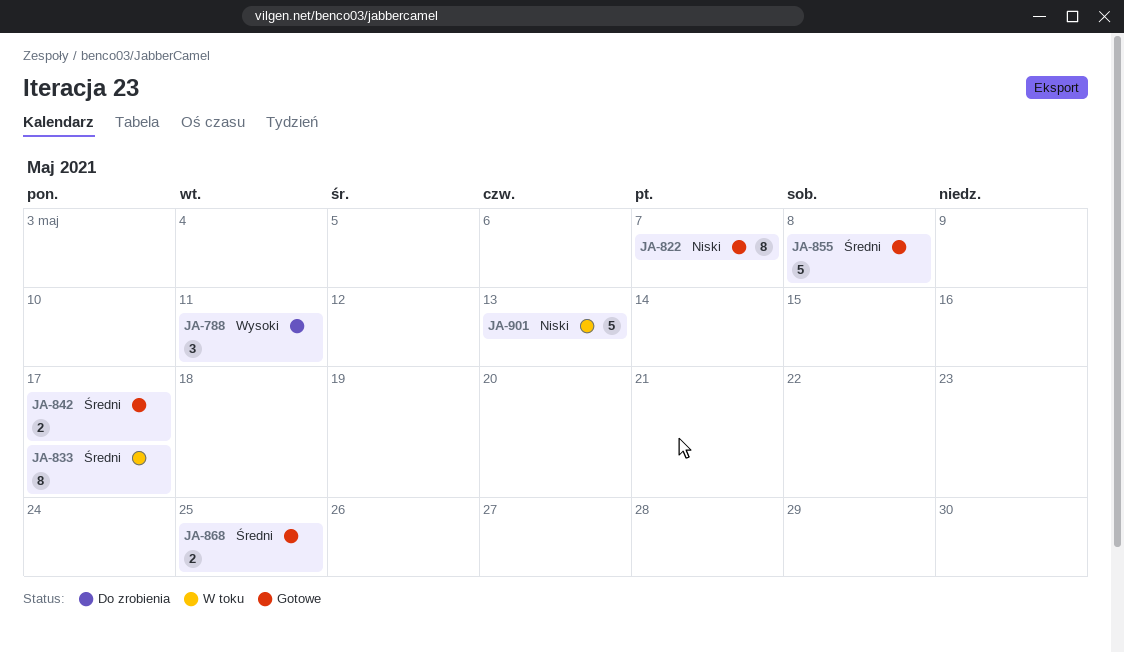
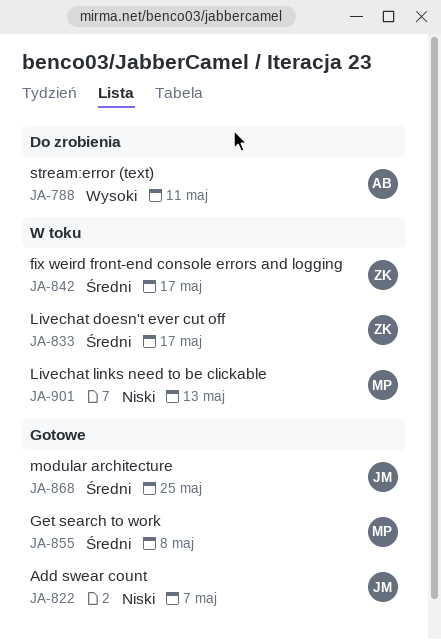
JA-842, status: Gotowe -> W toku

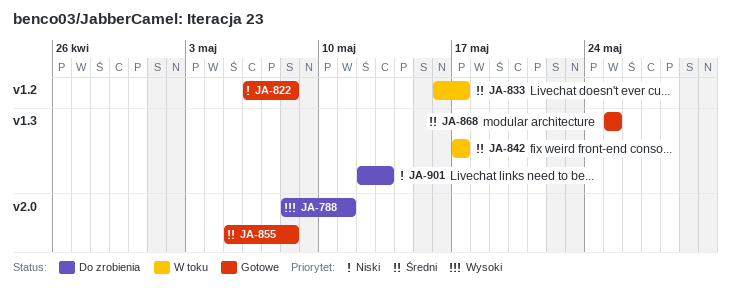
JA-822, due: May 7 -> May 8
JA-901, status: W toku -> Do zrobienia

